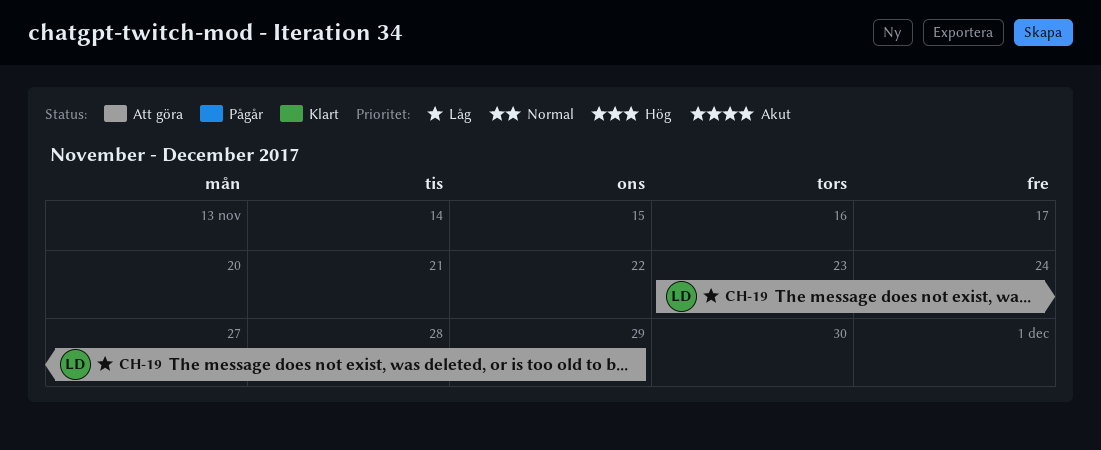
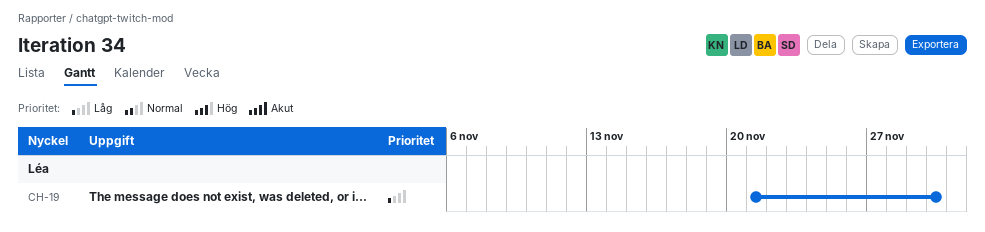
CH-19, start: Nov 23 -> Nov 21
CH-19, due: Nov 29 -> Nov 30

